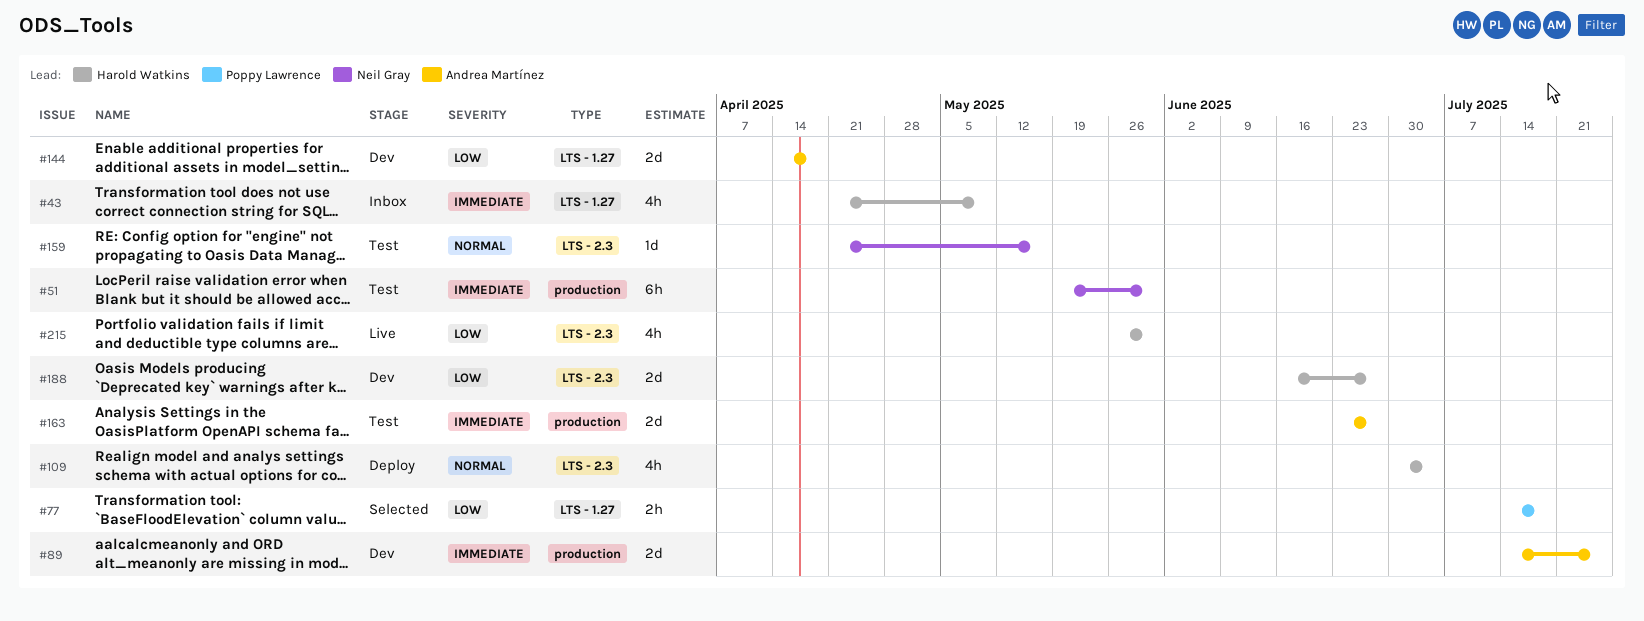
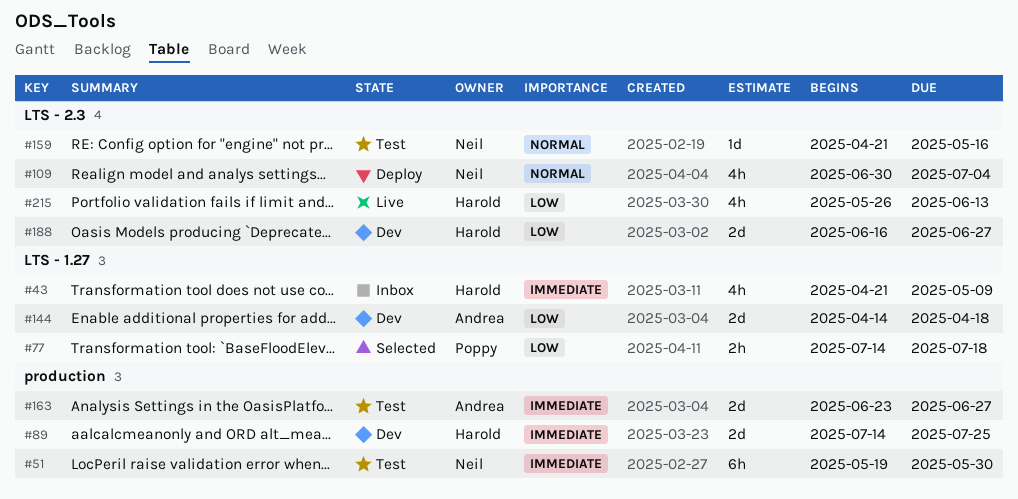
#89, owner: Andrea Martínez -> Harold Watkins
#109, owner: Harold Watkins -> Neil Gray
#215, due: May 30 -> Jun 13

